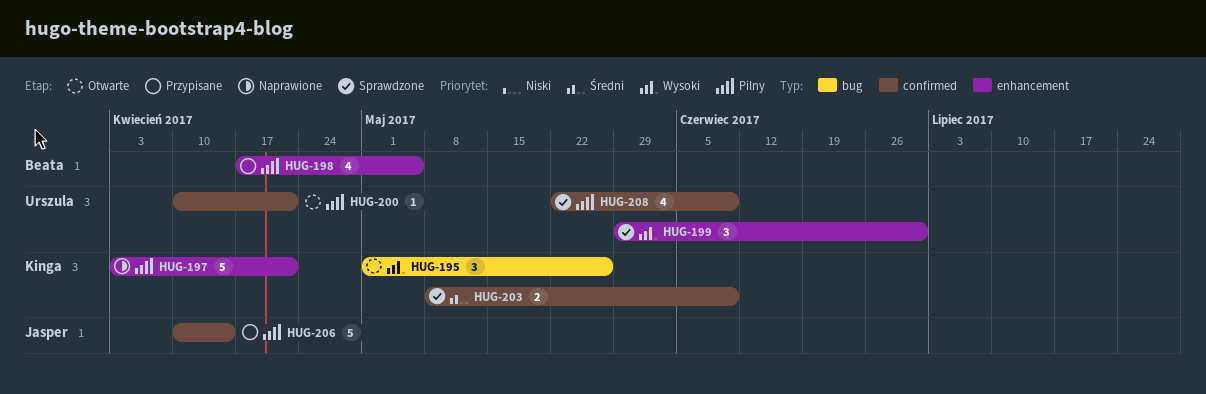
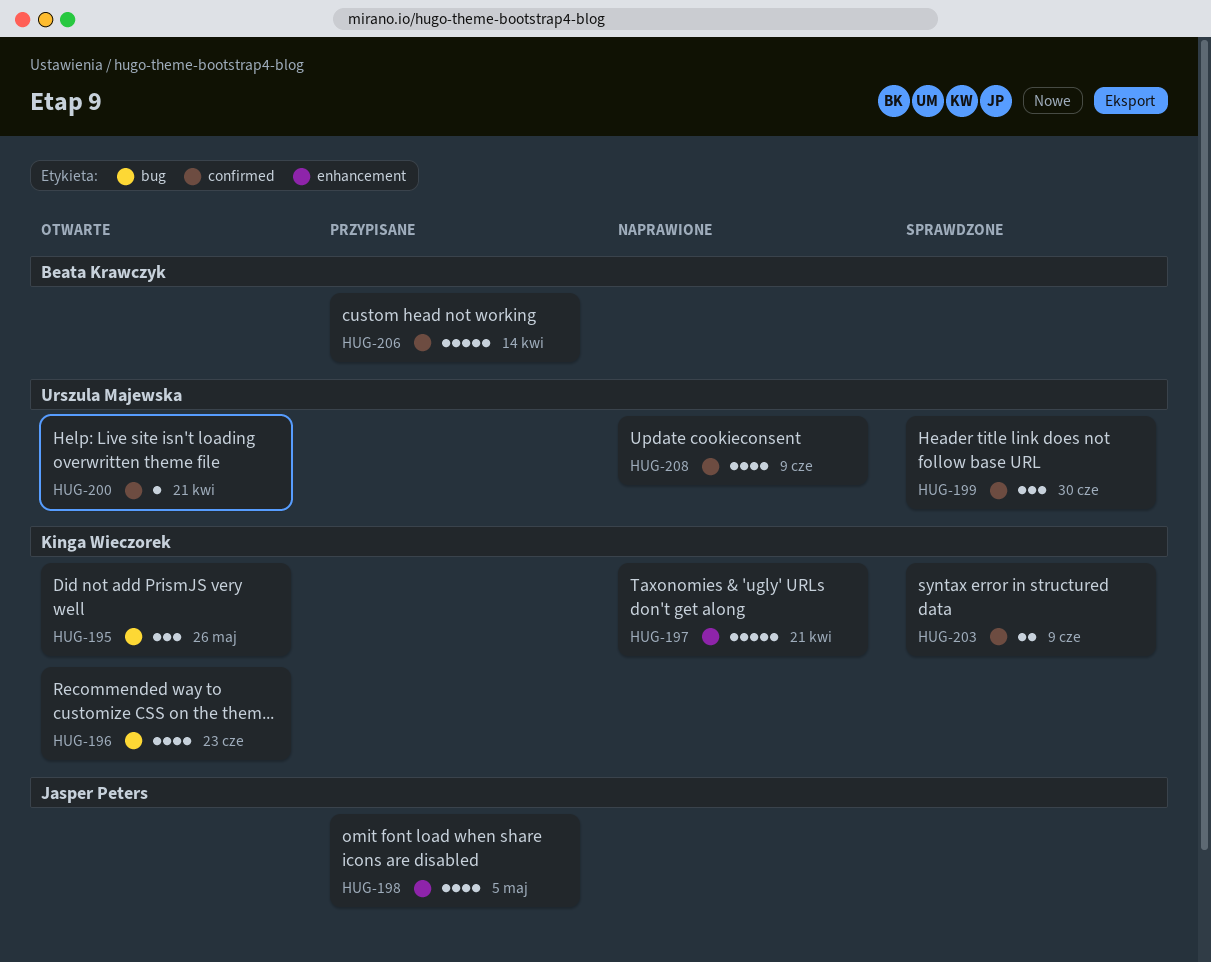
HUG-196: none -> present
HUG-198, owner: Beata Krawczyk -> Jasper Peters
HUG-199, label: enhancement -> confirmed
HUG-206, owner: Jasper Peters -> Beata Krawczyk
HUG-208, status: Sprawdzone -> Naprawione

